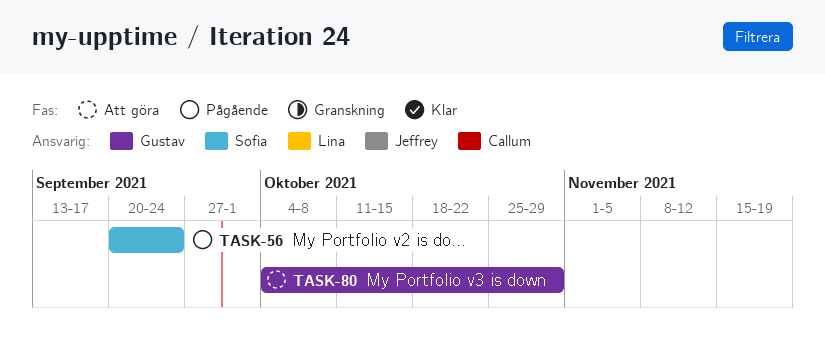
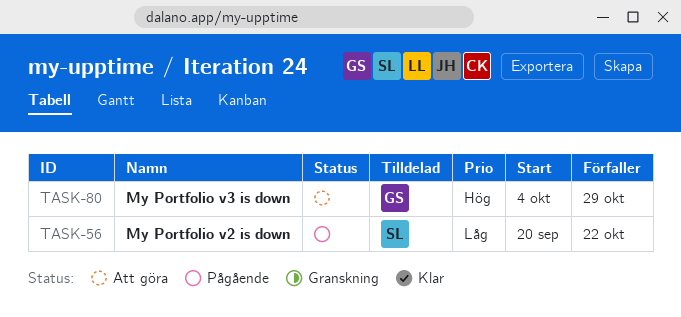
TASK-56, due: Sep 24 -> Oct 22

